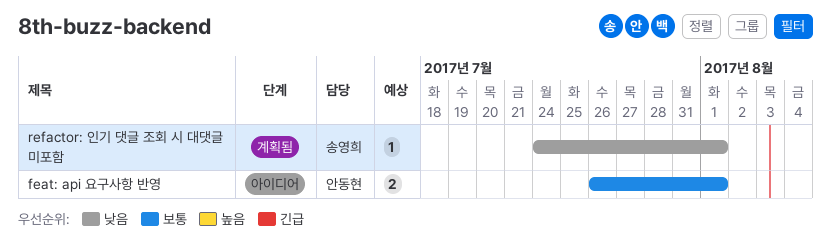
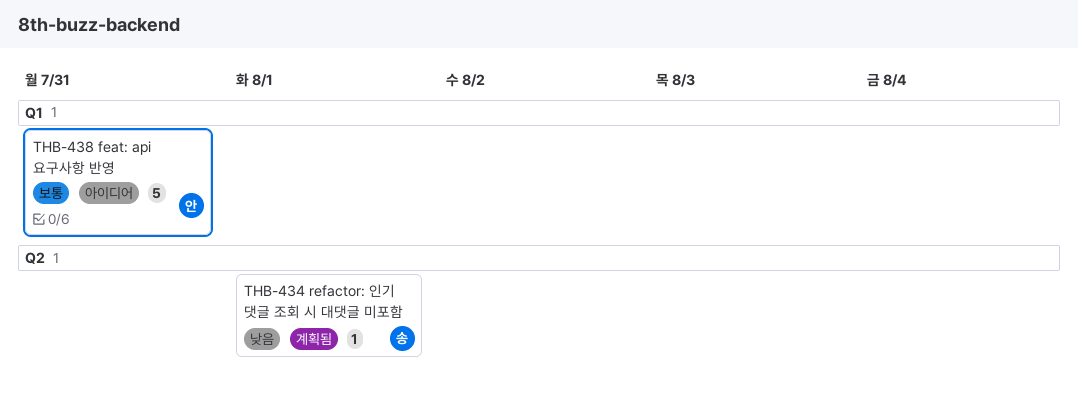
feat: api 요구사항 반영, estimate: 2 -> 5
feat: api 요구사항 반영, due: Aug 1 -> Jul 31

